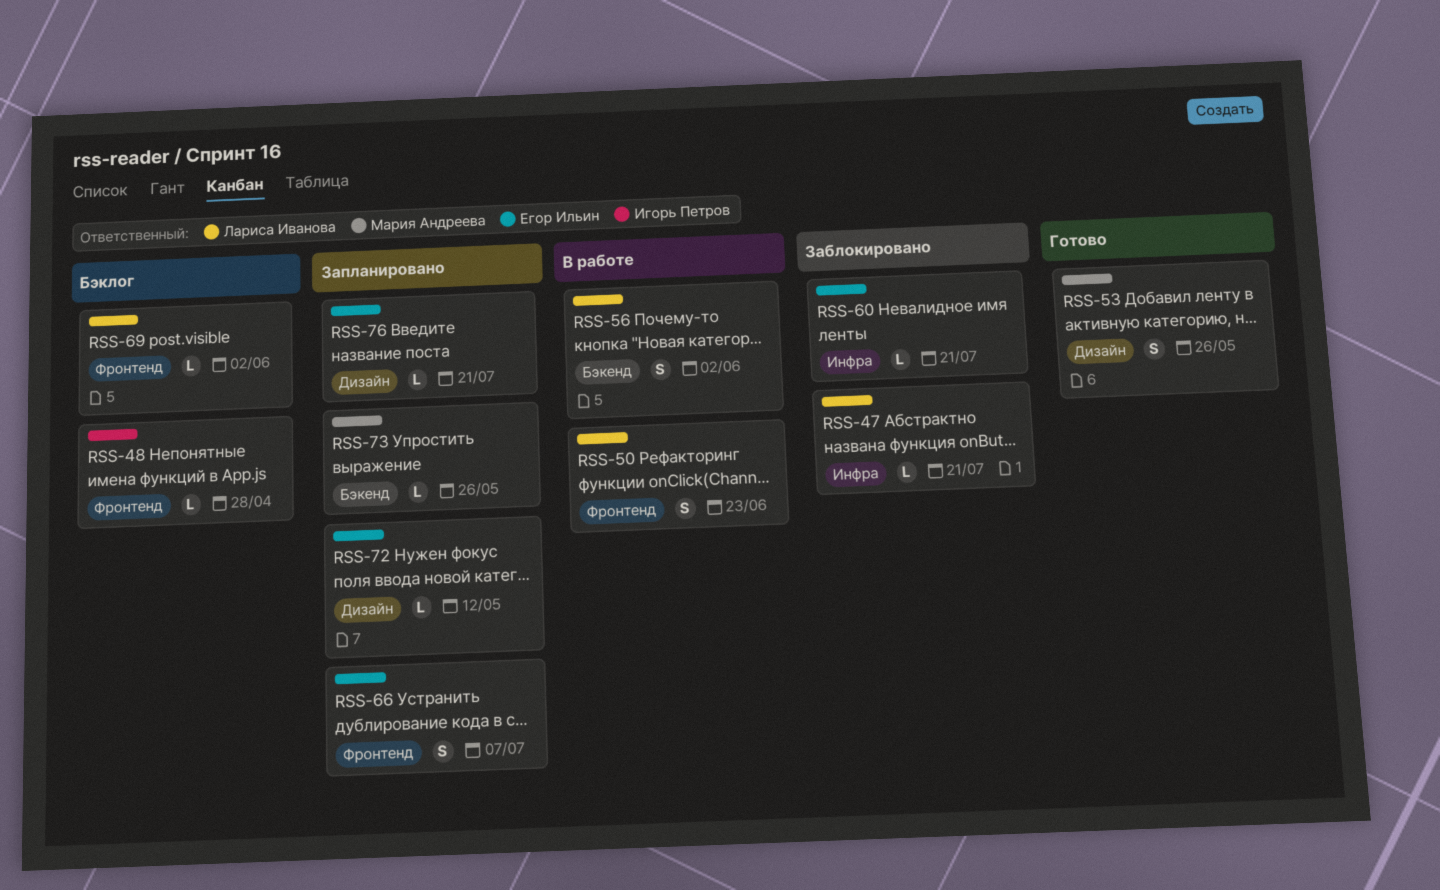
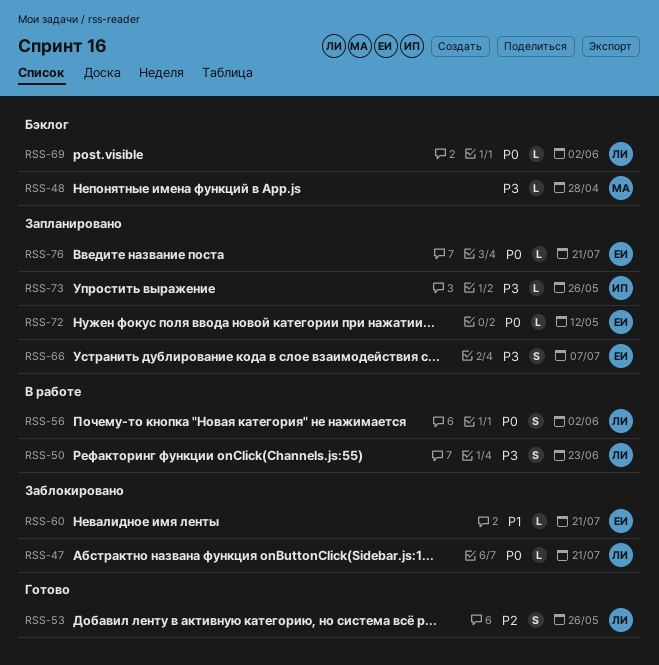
RSS-48, owner: Игорь Петров -> Мария Андреева
RSS-53, owner: Мария Андреева -> Лариса Иванова
RSS-73, owner: Мария Андреева -> Игорь Петров

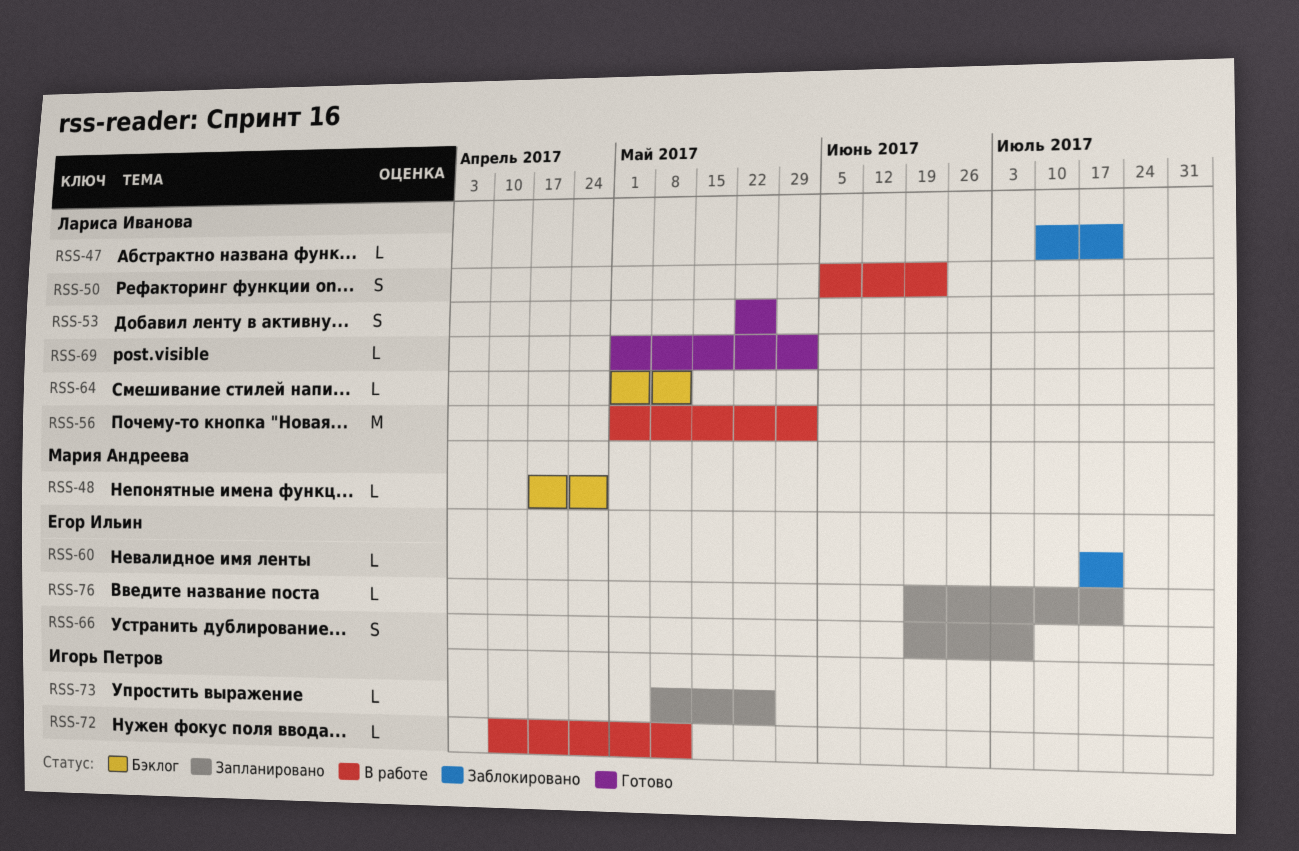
RSS-56, estimate: S -> M
RSS-64: none -> present
RSS-69, status: Бэклог -> Готово
RSS-72, status: Запланировано -> В работе
RSS-72, owner: Егор Ильин -> Игорь Петров

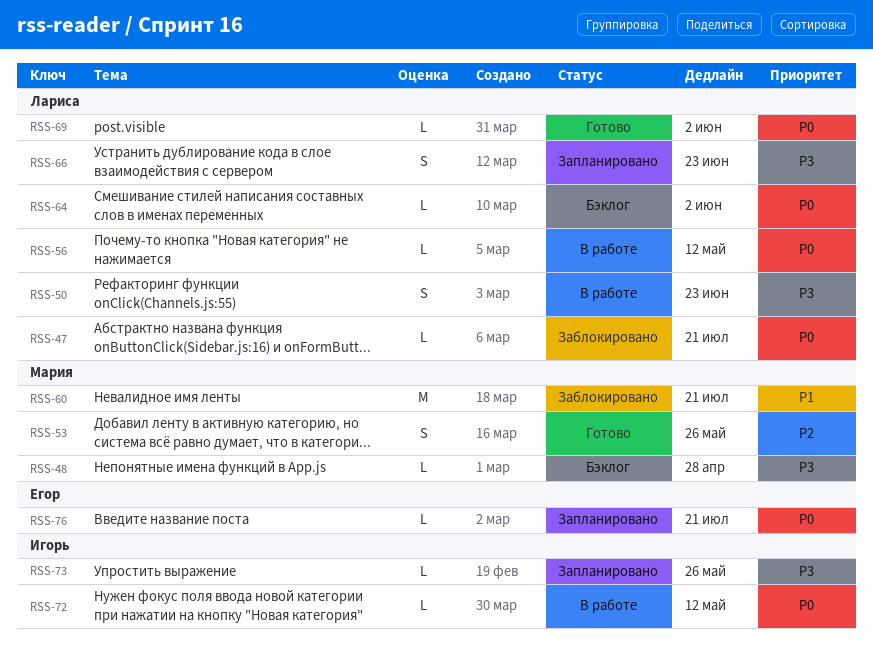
RSS-53, owner: Лариса Иванова -> Мария Андреева
RSS-56, estimate: M -> L
RSS-56, due: Jun 2 -> May 12
RSS-60, owner: Егор Ильин -> Мария Андреева
RSS-60, estimate: L -> M
RSS-64, due: May 12 -> Jun 2
RSS-66, owner: Егор Ильин -> Лариса Иванова
RSS-66, due: Jul 7 -> Jun 23

